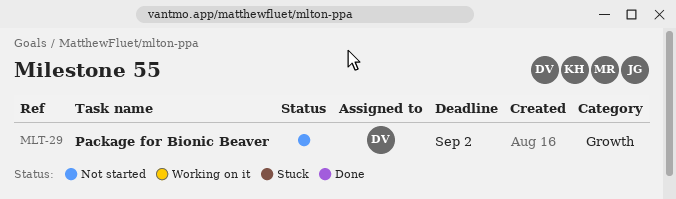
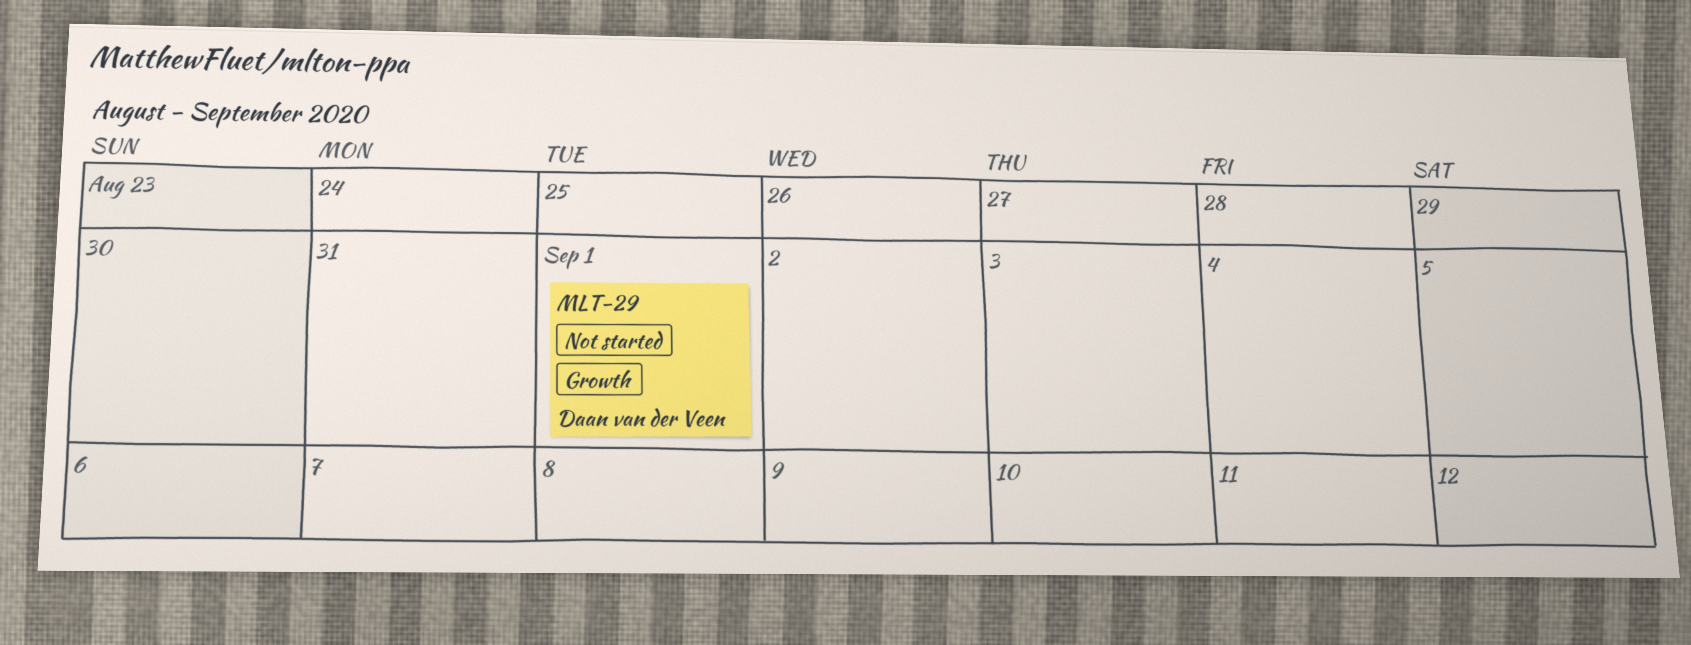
MLT-29, due: Sep 2 -> Sep 1

